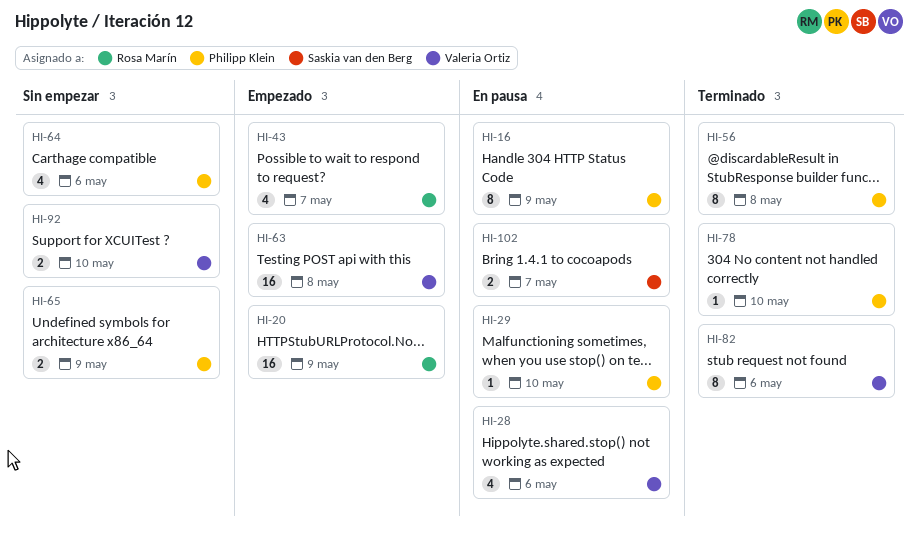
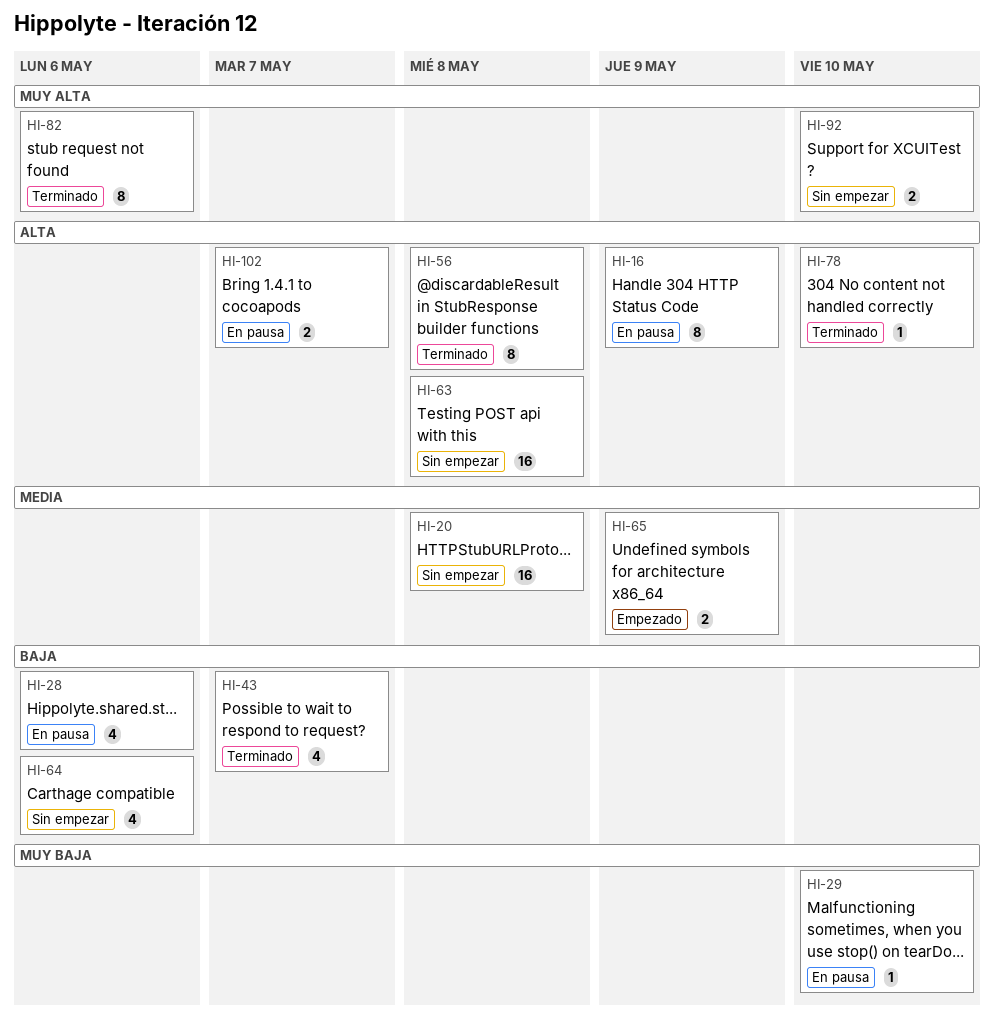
HI-20, status: Empezado -> Sin empezar
HI-20, due: May 9 -> May 8
HI-43, status: Empezado -> Terminado
HI-63, status: Empezado -> Sin empezar
HI-65, status: Sin empezar -> Empezado

